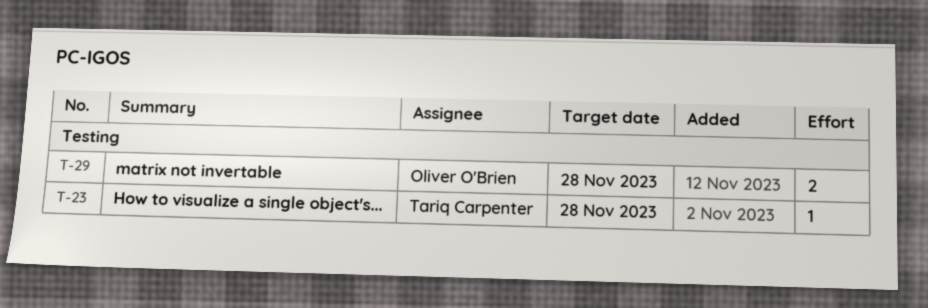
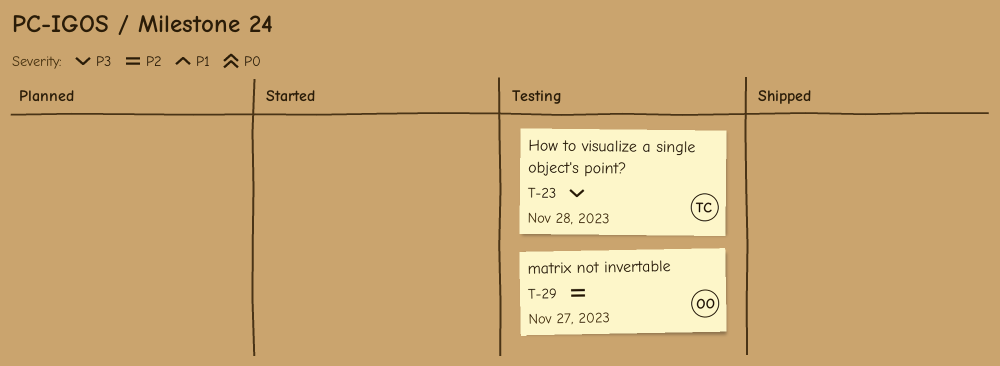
T-29, due: Nov 28 -> Nov 27

